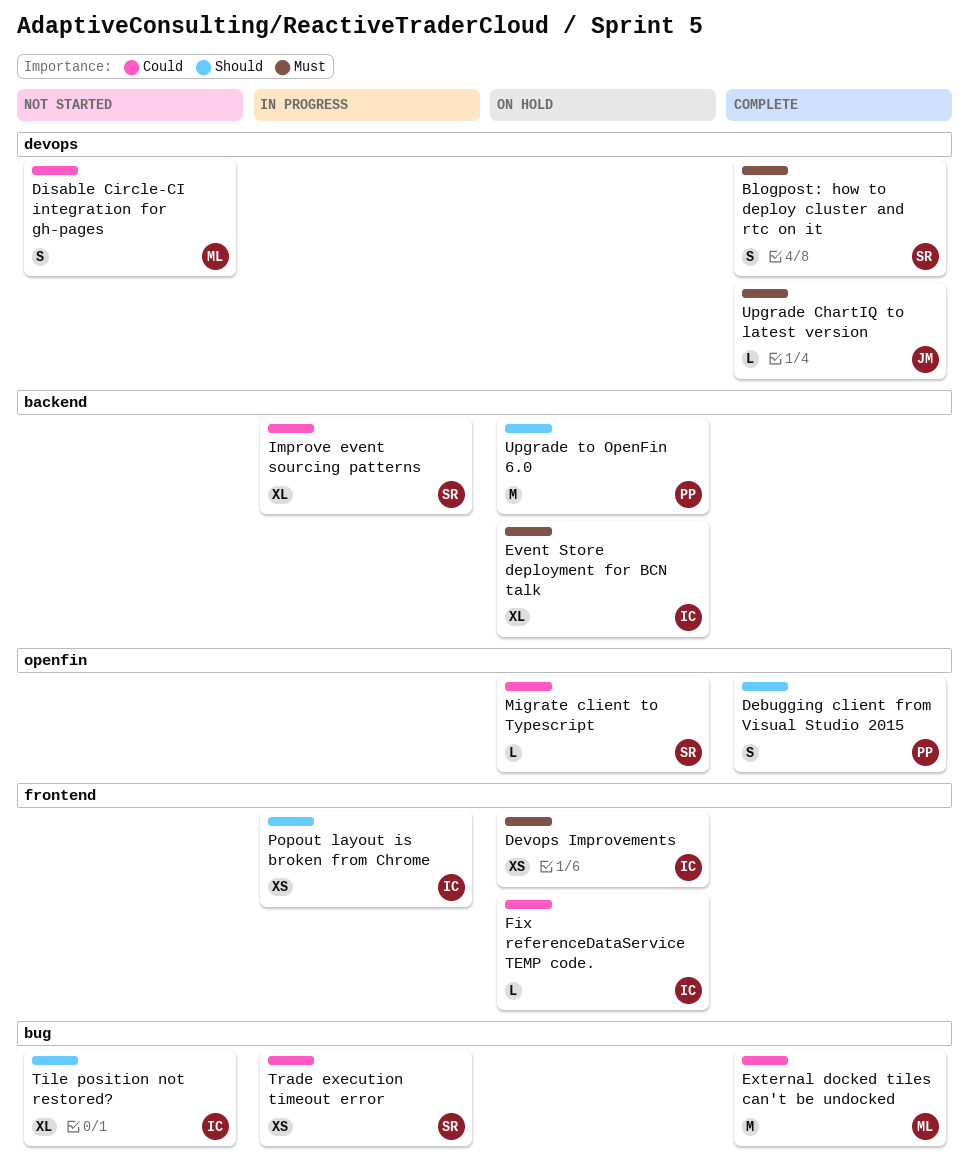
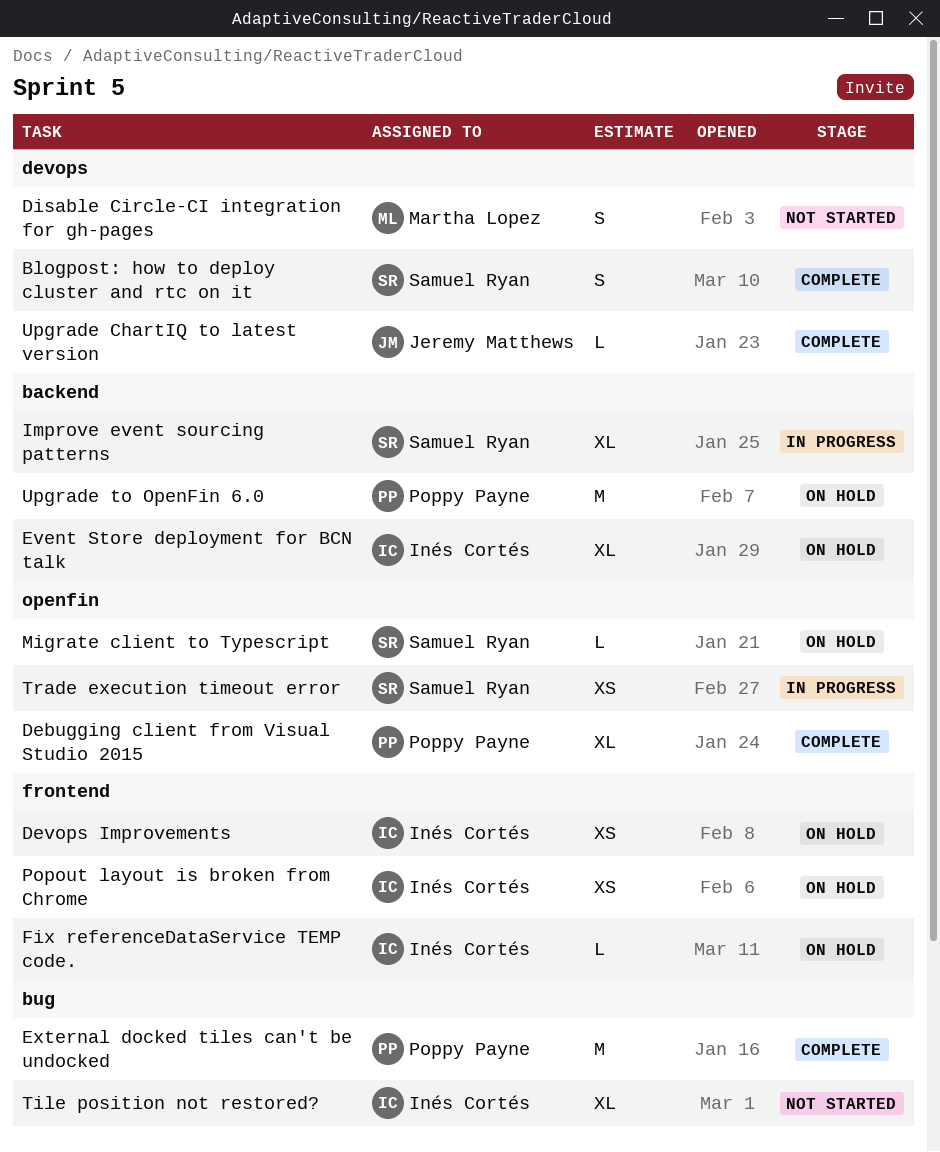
Debugging client from Visual Studio 2015, estimate: S -> XL
External docked tiles can't be undocked, owner: Martha Lopez -> Poppy Payne
Popout layout is broken from Chrome, status: In progress -> On hold
Trade execution timeout error, label: bug -> openfin

